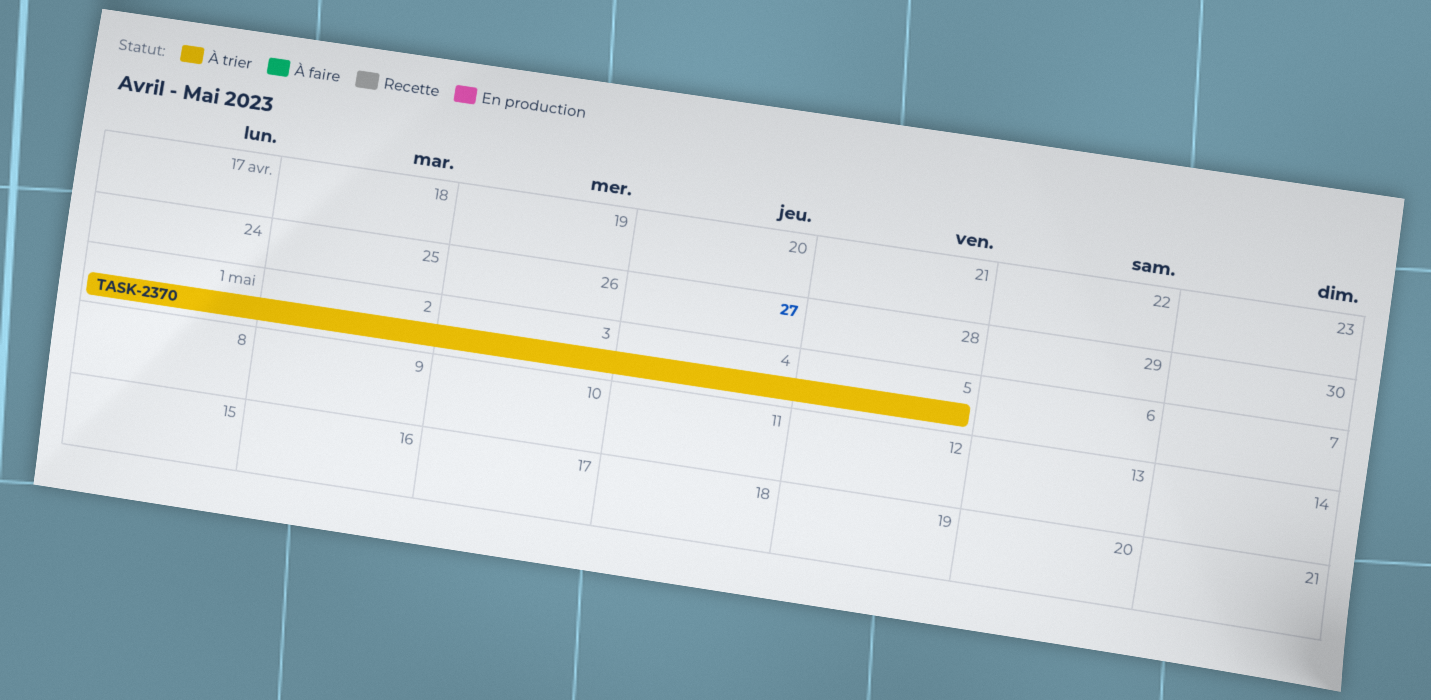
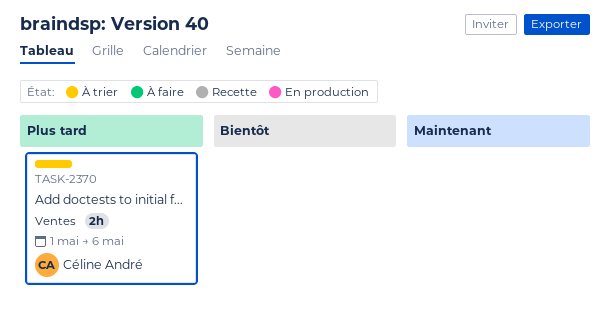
TASK-2370, due: May 5 -> May 6

